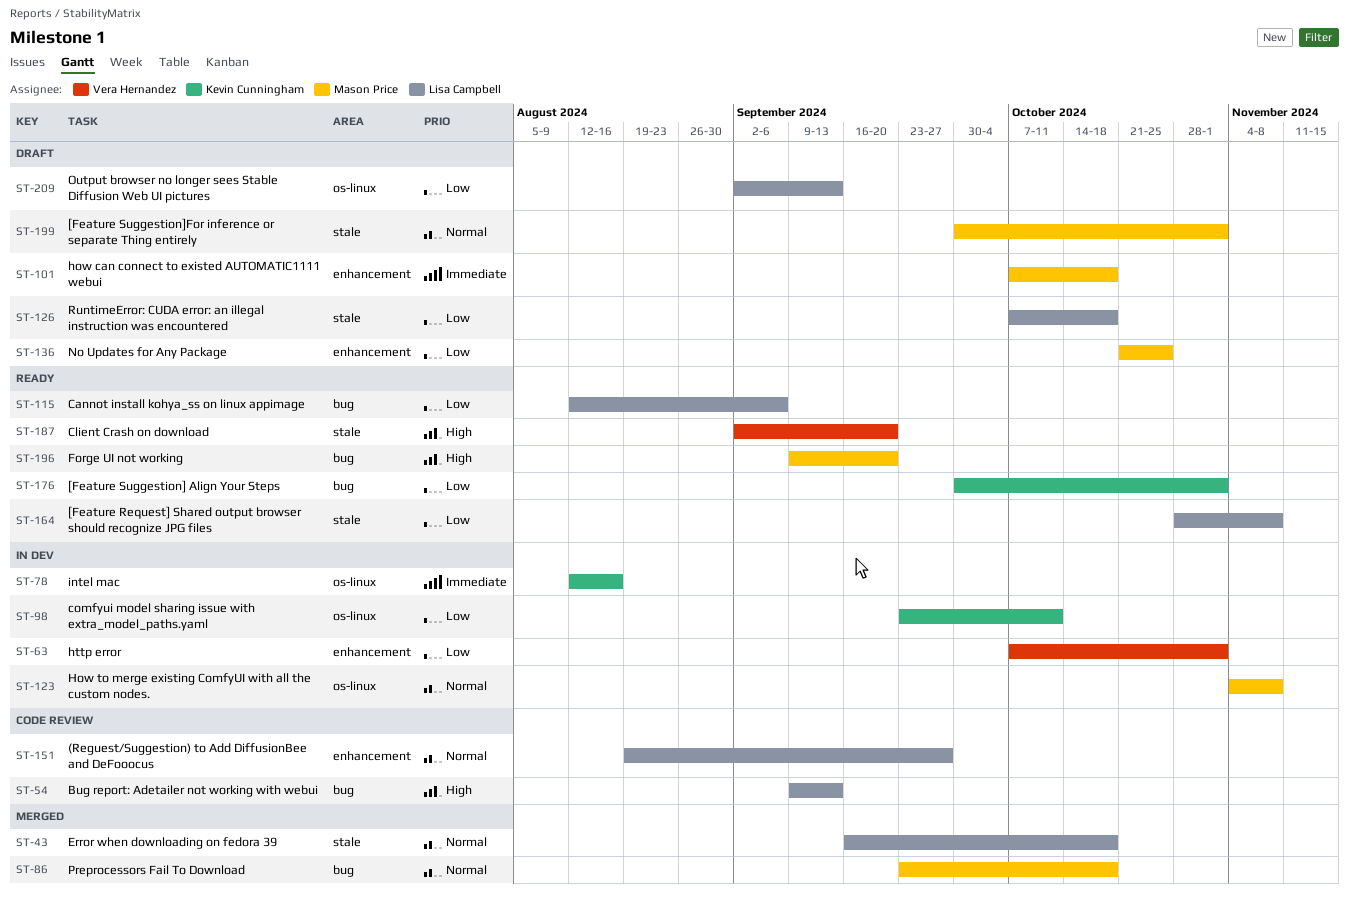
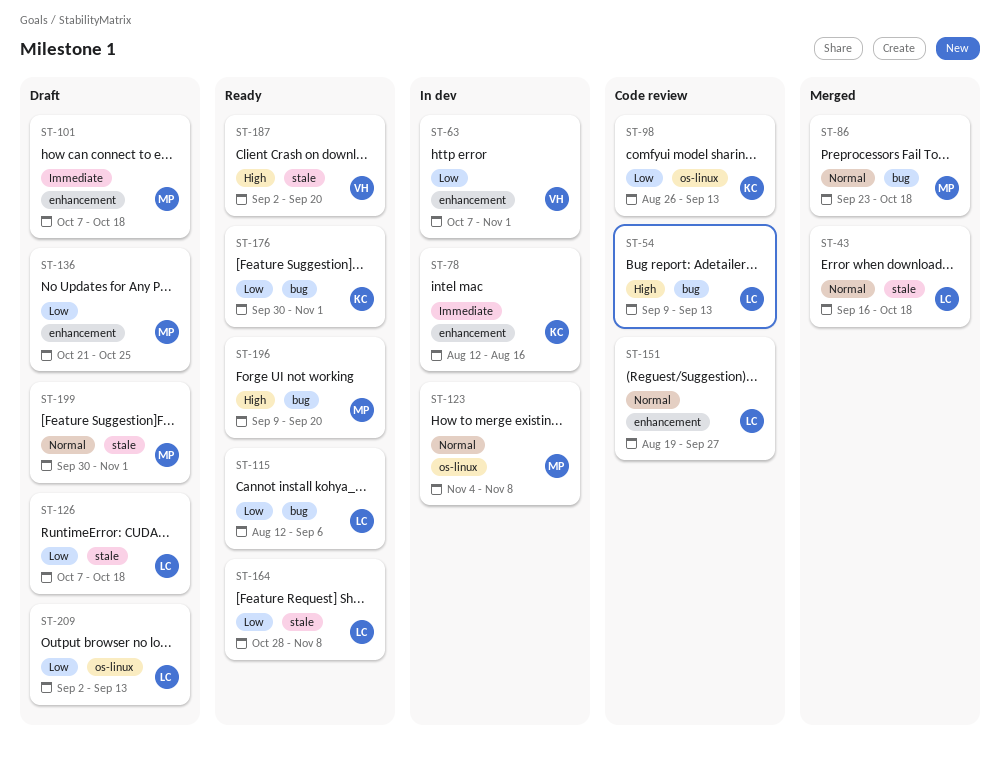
ST-78, label: os-linux -> enhancement
ST-98, status: In dev -> Code review
ST-98, start: Sep 23 -> Aug 26
ST-98, due: Oct 11 -> Sep 13

